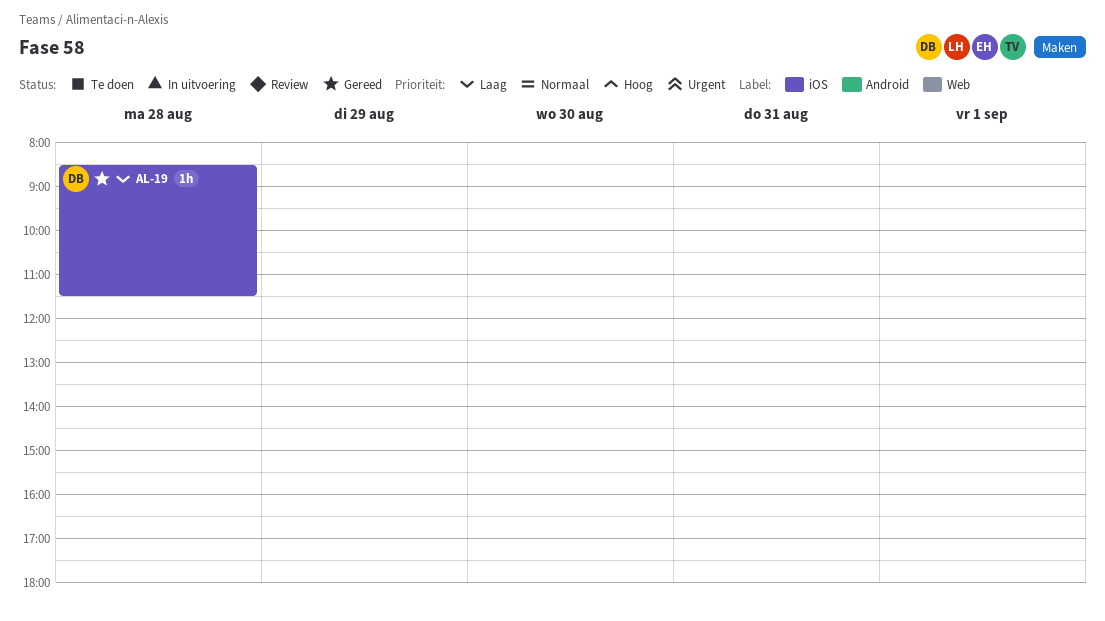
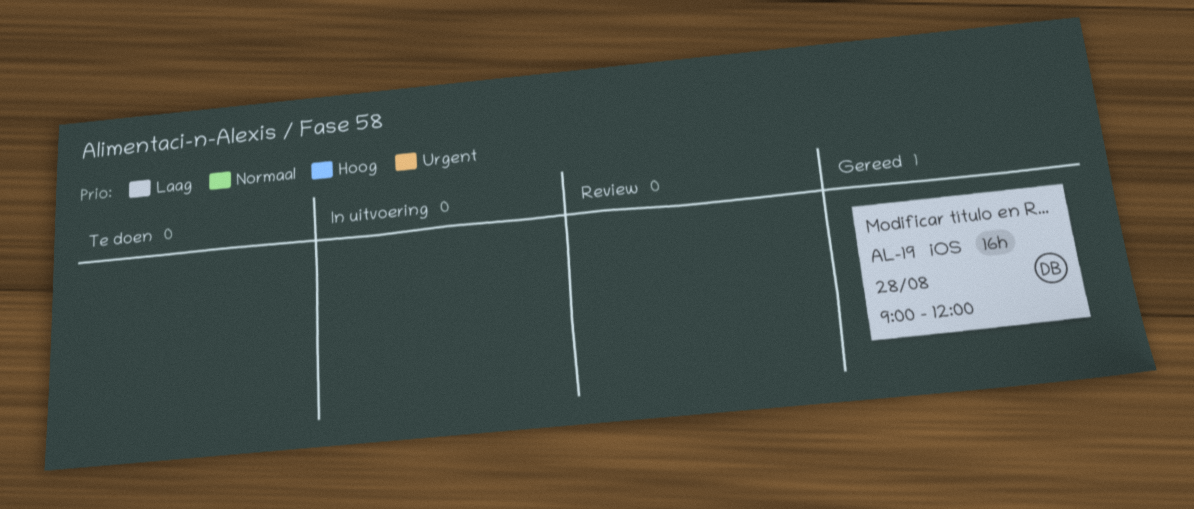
AL-19, estimate: 1h -> 16h
AL-19, begins: 08:30 -> 09:00
AL-19, ends: 11:30 -> 12:00

